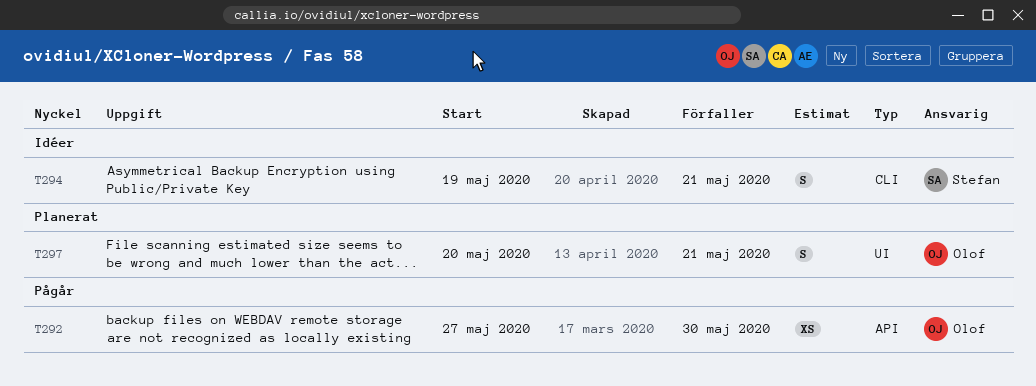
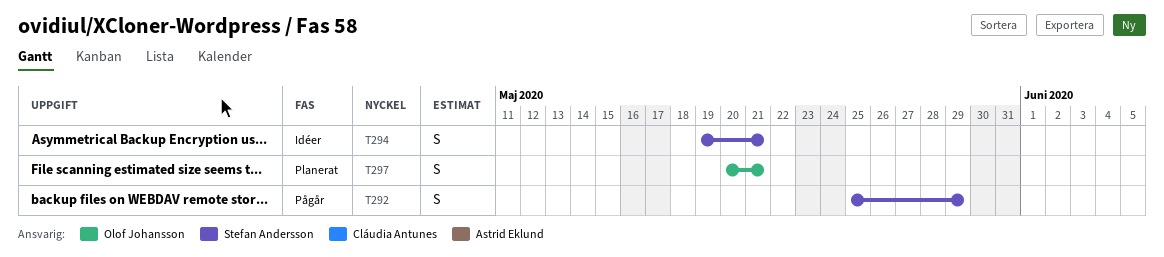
T292, owner: Olof Johansson -> Stefan Andersson
T292, estimate: XS -> S
T292, start: May 27 -> May 25
T292, due: May 30 -> May 29

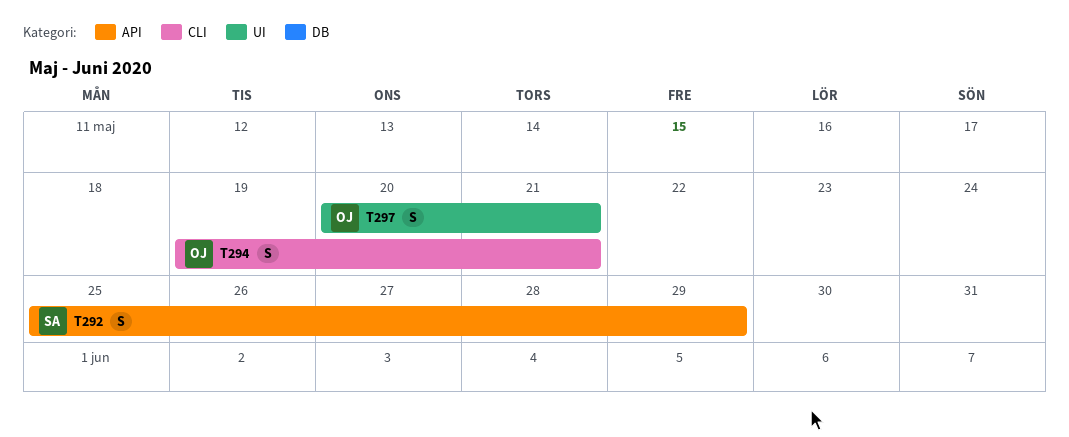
T294, owner: Stefan Andersson -> Olof Johansson

